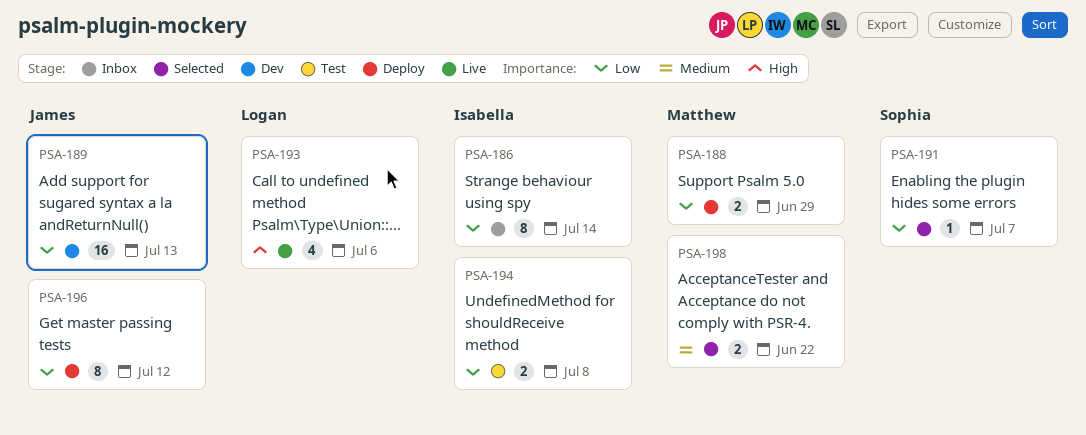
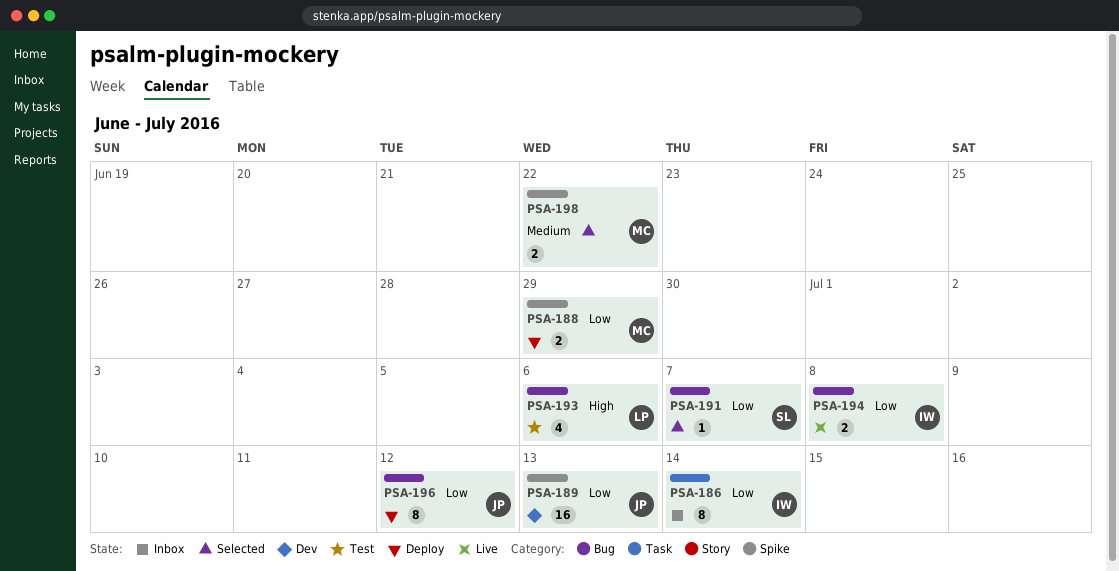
PSA-193, status: Live -> Test
PSA-194, status: Test -> Live

